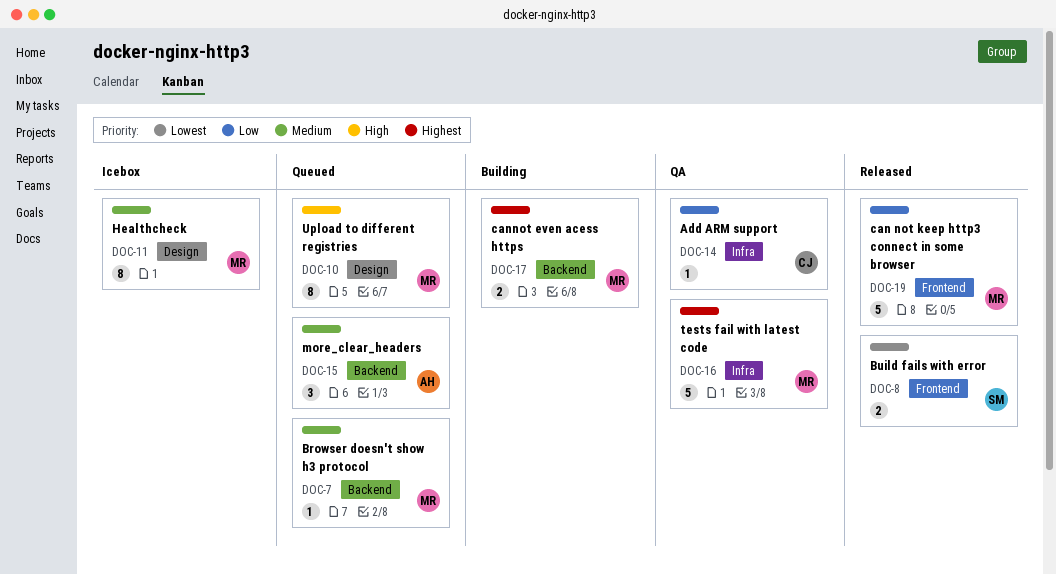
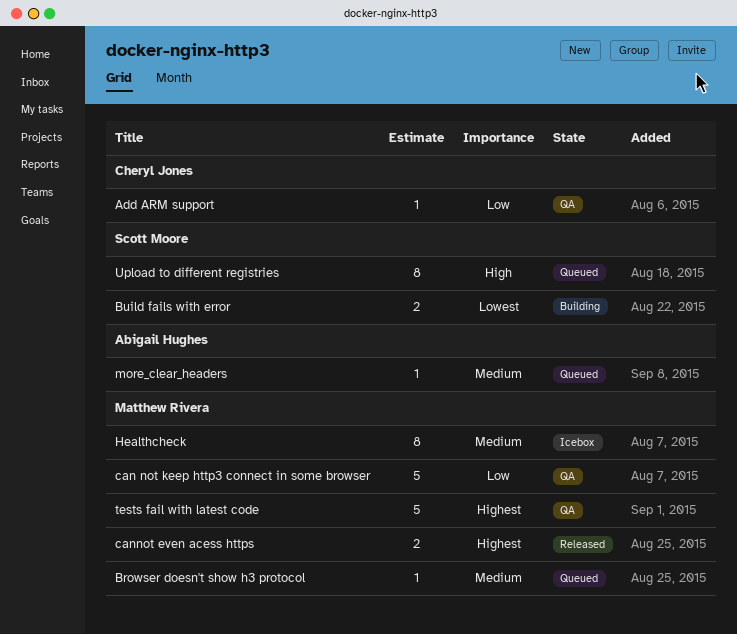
Build fails with error, status: Released -> Building
can not keep http3 connect in some browser, status: Released -> QA
cannot even acess https, status: Building -> Released
more_clear_headers, estimate: 3 -> 1
Upload to different registries, owner: Matthew Rivera -> Scott Moore

